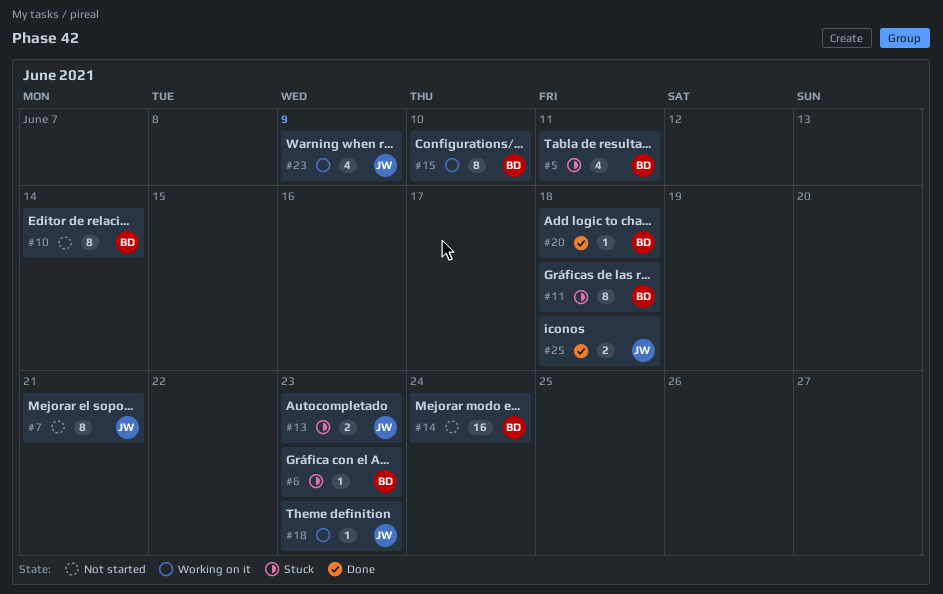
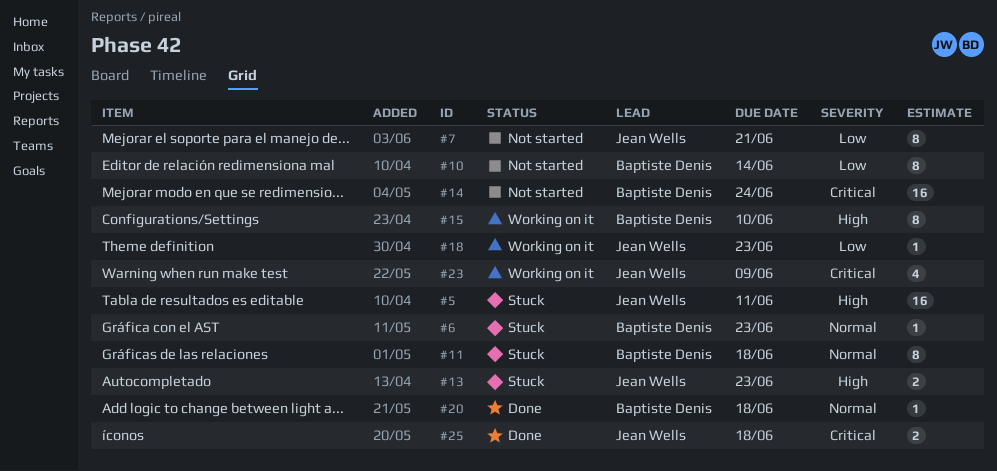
#5, owner: Baptiste Denis -> Jean Wells
#5, estimate: 4 -> 16

